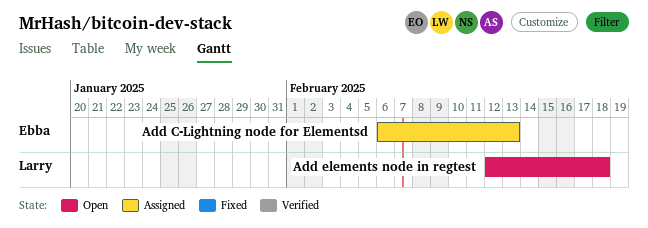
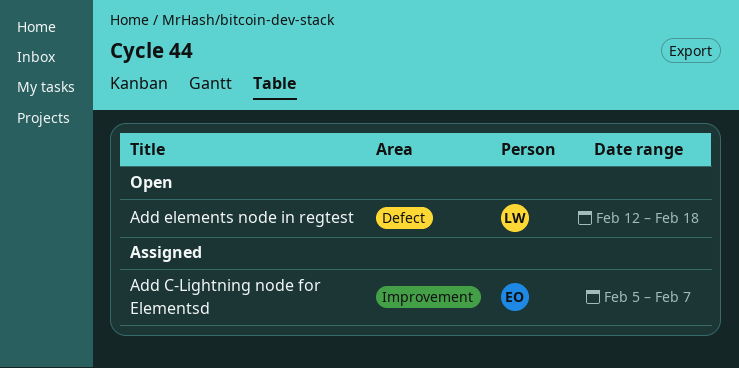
Add C-Lightning node for Elementsd, start: Feb 6 -> Feb 5
Add C-Lightning node for Elementsd, due: Feb 13 -> Feb 7

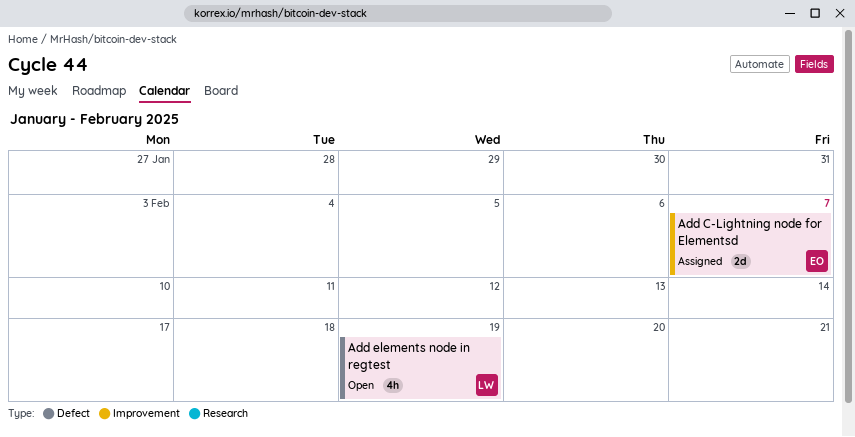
Add elements node in regtest, due: Feb 18 -> Feb 19

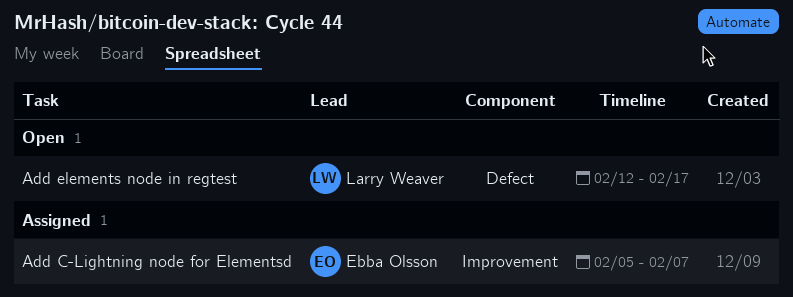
Add elements node in regtest, due: Feb 19 -> Feb 17

